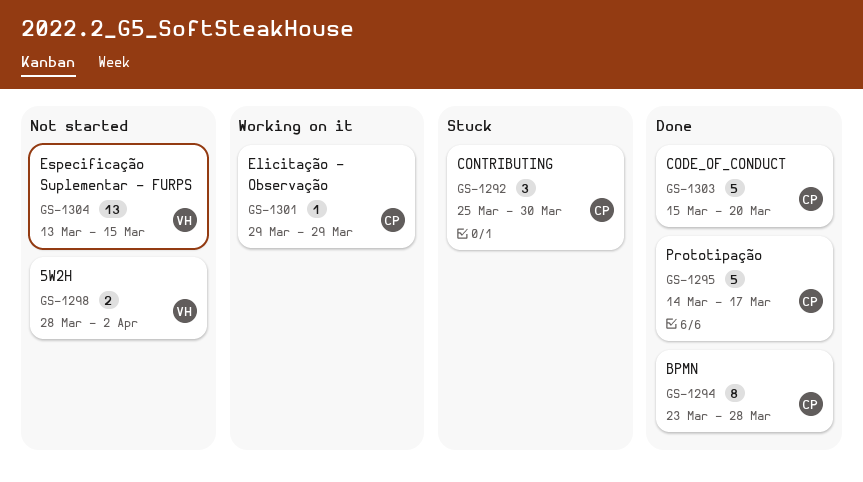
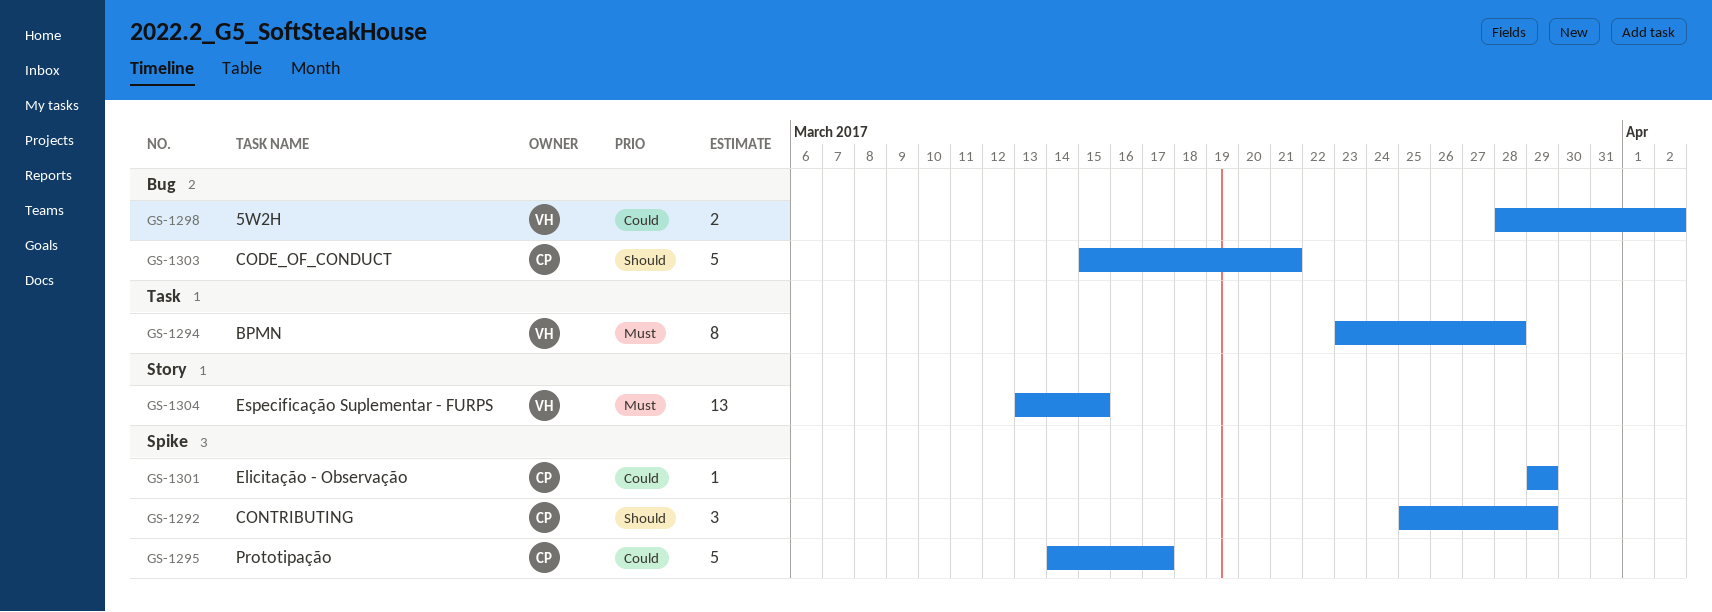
GS-1292, due: Mar 30 -> Mar 29
GS-1294, owner: CP -> VH
GS-1303, due: Mar 20 -> Mar 21

